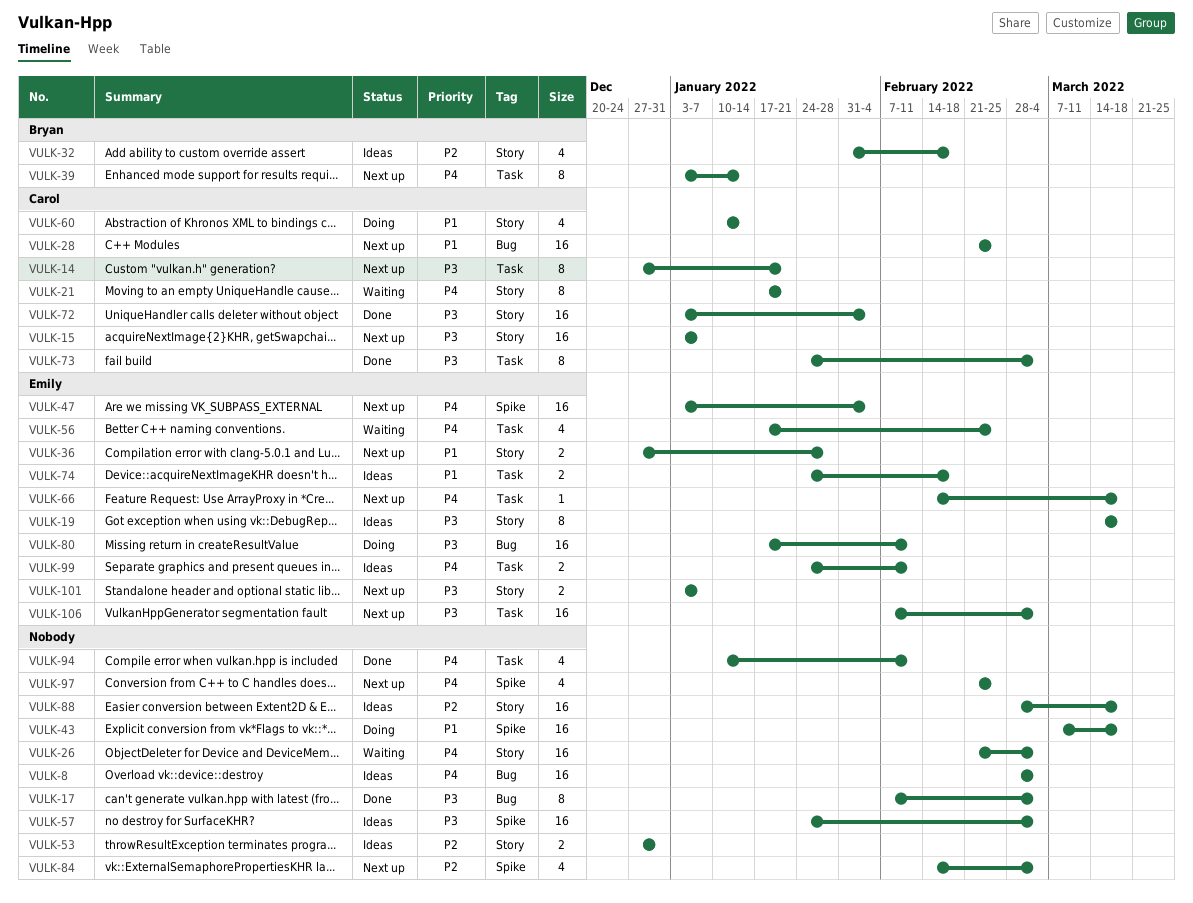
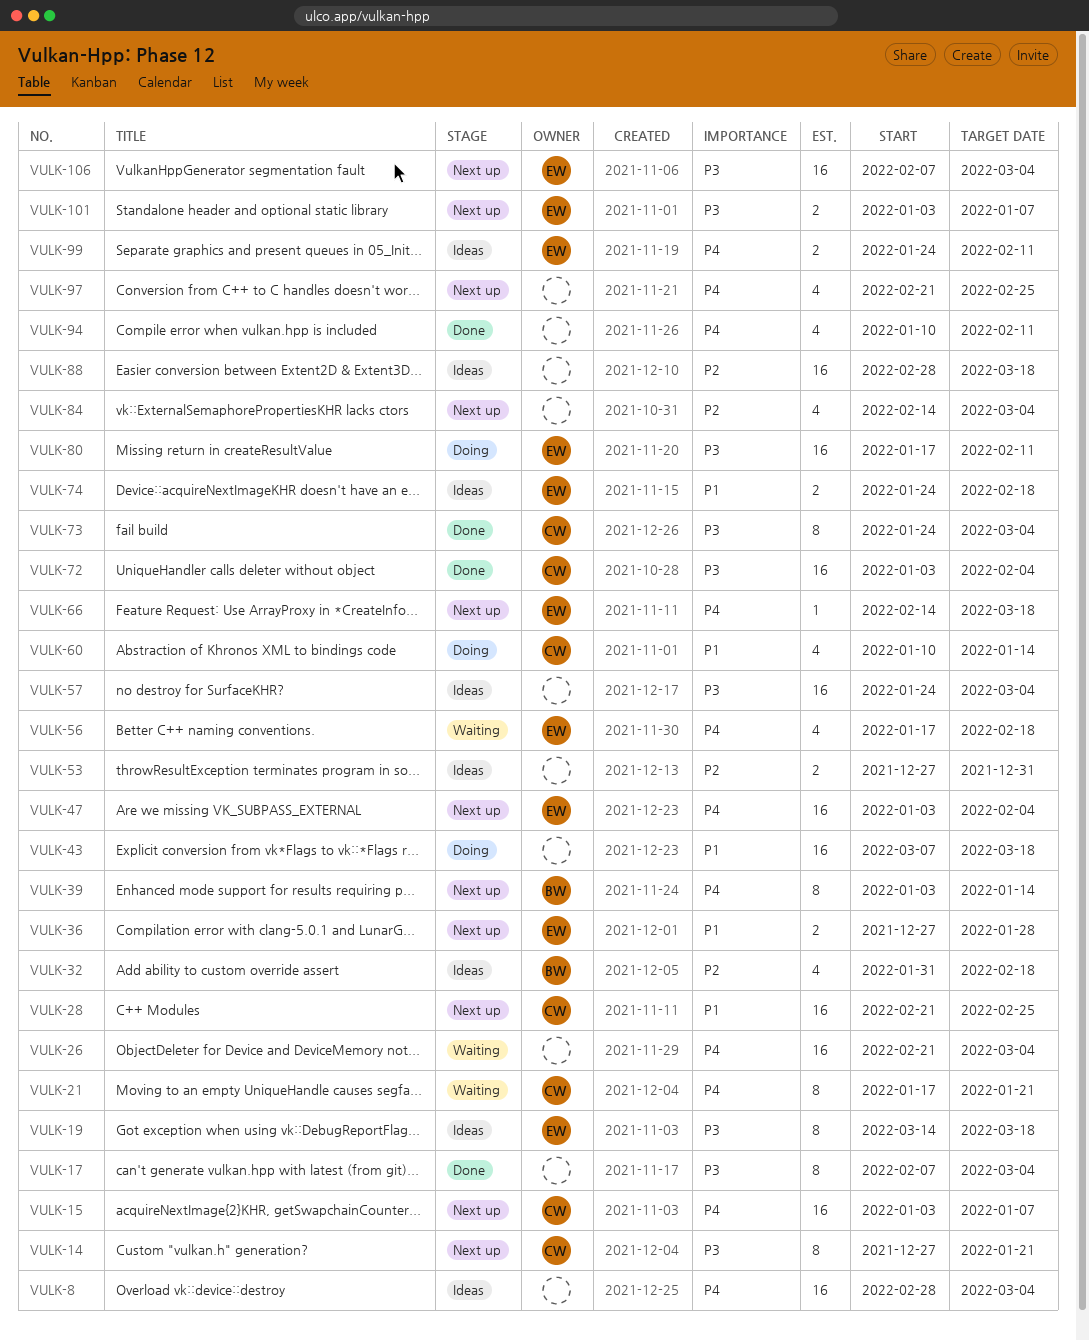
VULK-15, priority: P3 -> P4
VULK-56, due: Feb 25 -> Feb 18

